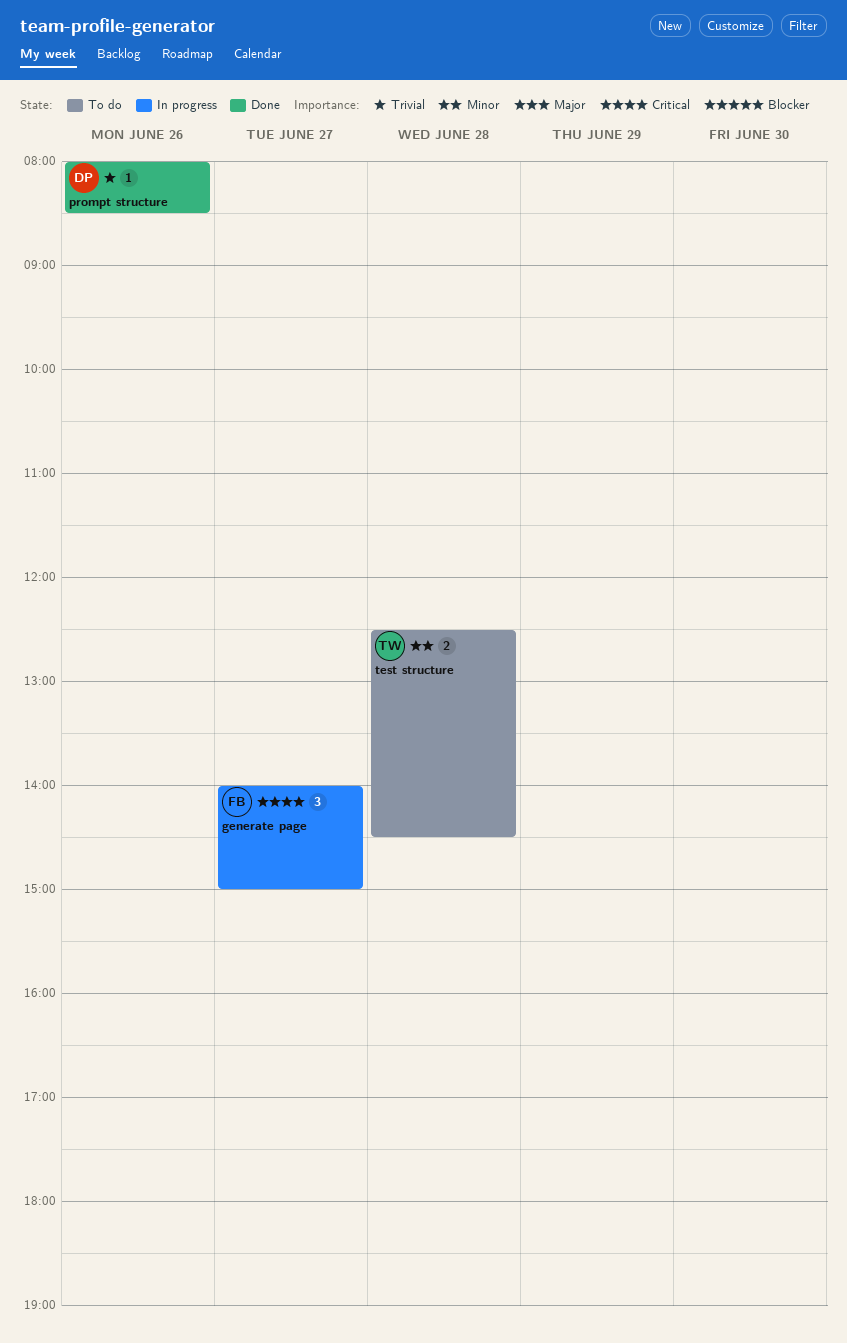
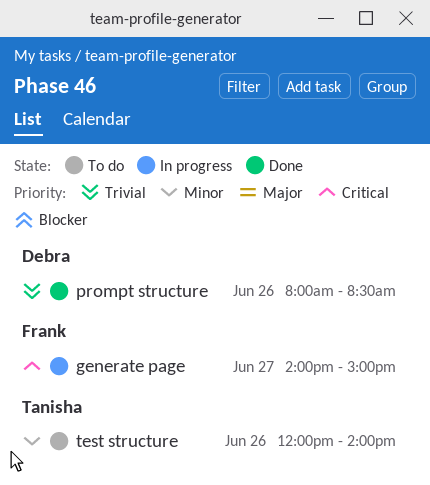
test structure, day: Jun 28 -> Jun 26
test structure, begins: 12:30 -> 12:00
test structure, ends: 14:30 -> 14:00

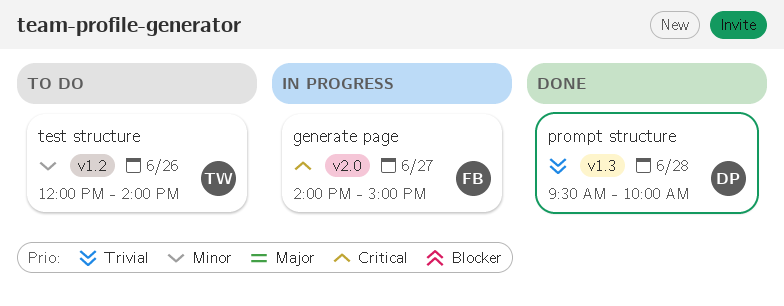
prompt structure, day: Jun 26 -> Jun 28
prompt structure, begins: 08:00 -> 09:30
prompt structure, ends: 08:30 -> 10:00

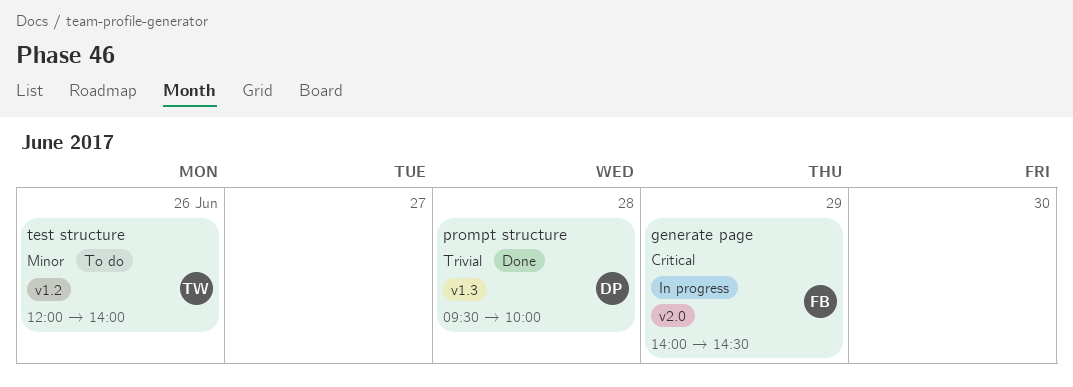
generate page, day: Jun 27 -> Jun 29
generate page, ends: 15:00 -> 14:30

